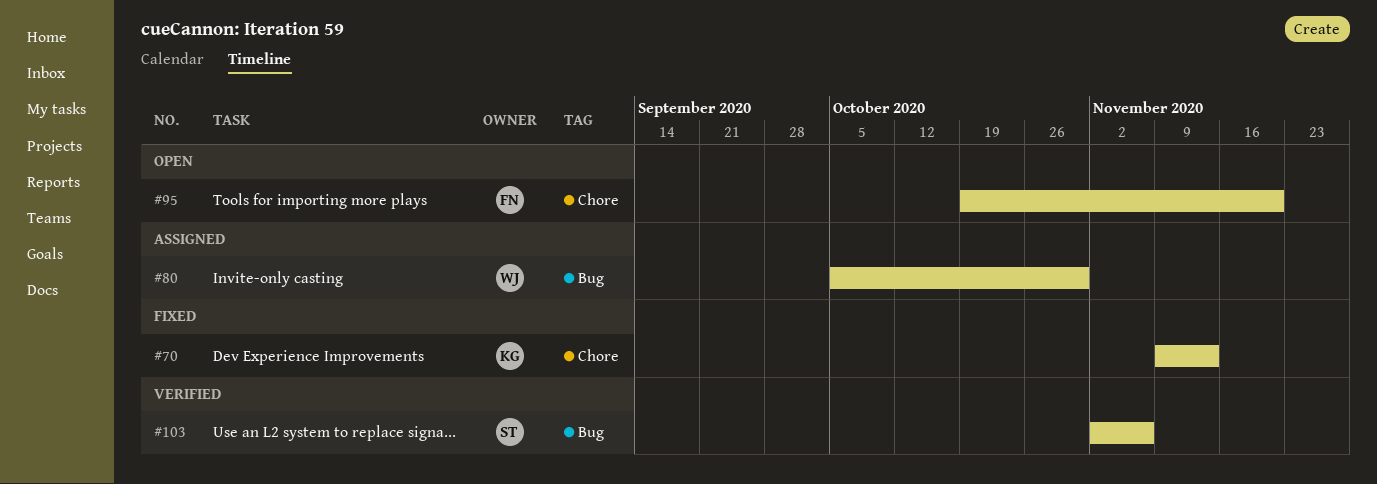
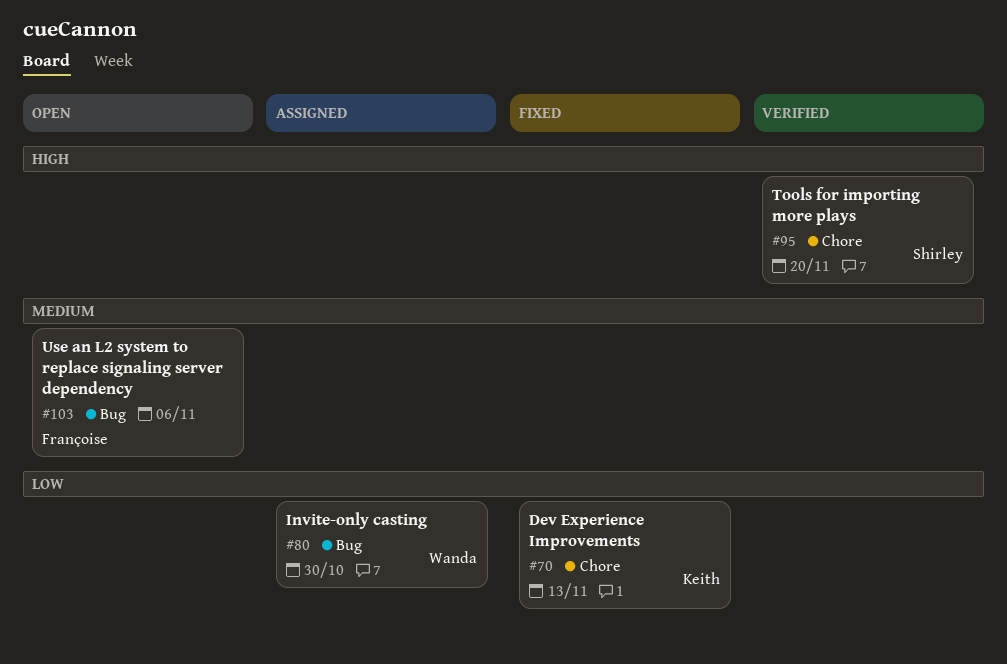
#95, status: Open -> Verified
#95, owner: Françoise -> Shirley
#103, status: Verified -> Open
#103, owner: Shirley -> Françoise

